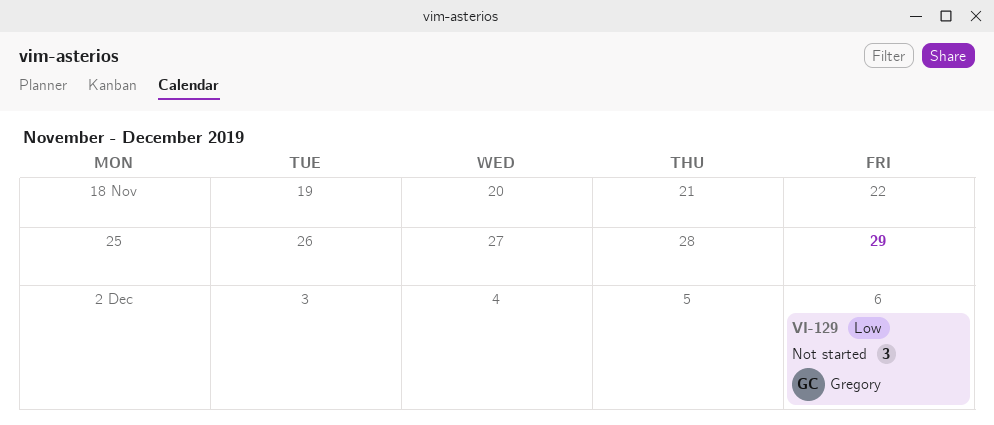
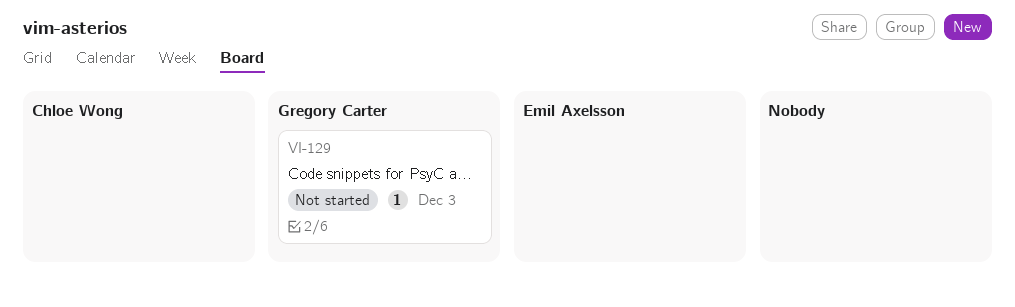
VI-129, estimate: 3 -> 1
VI-129, due: Dec 6 -> Dec 3

